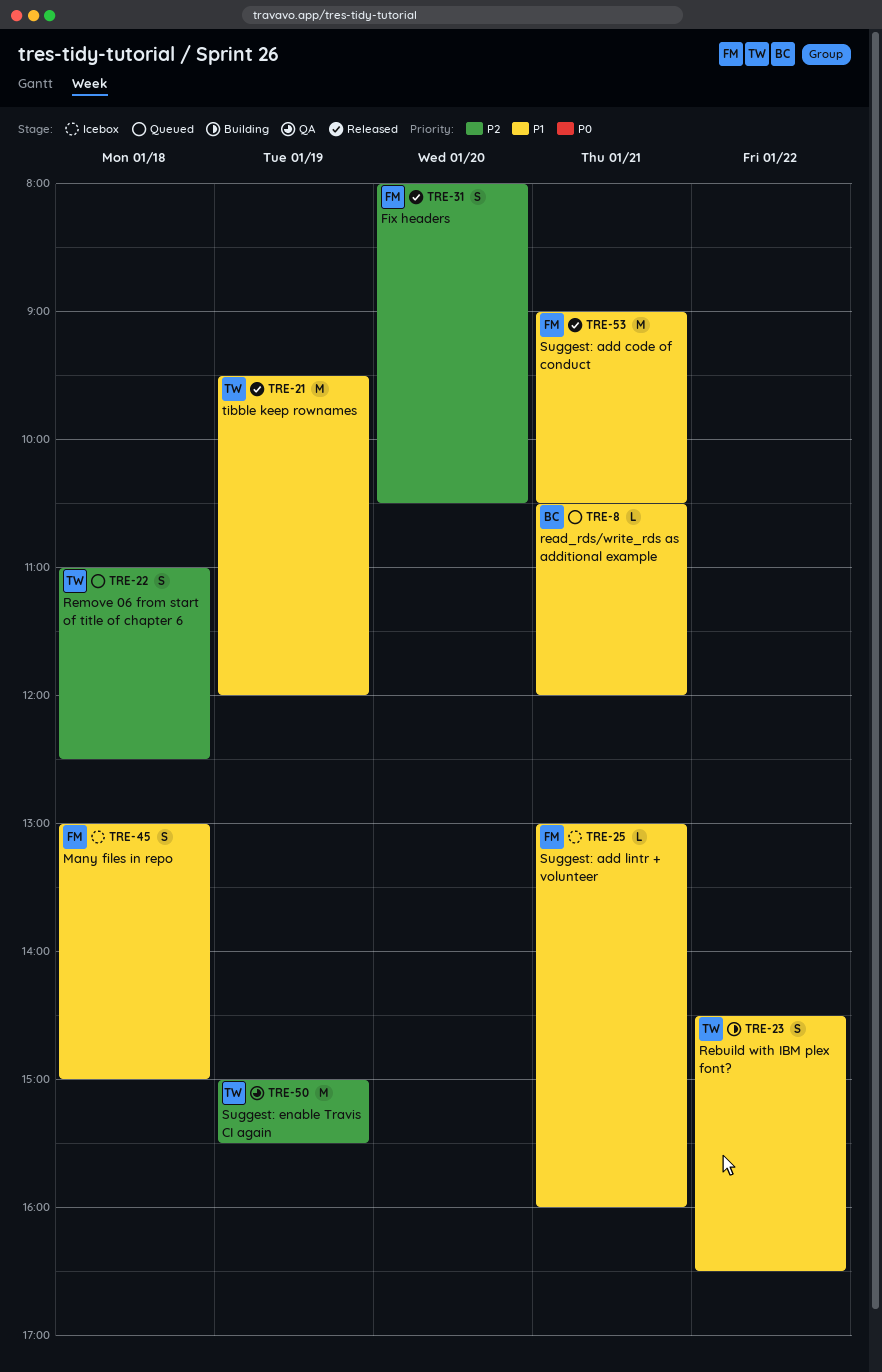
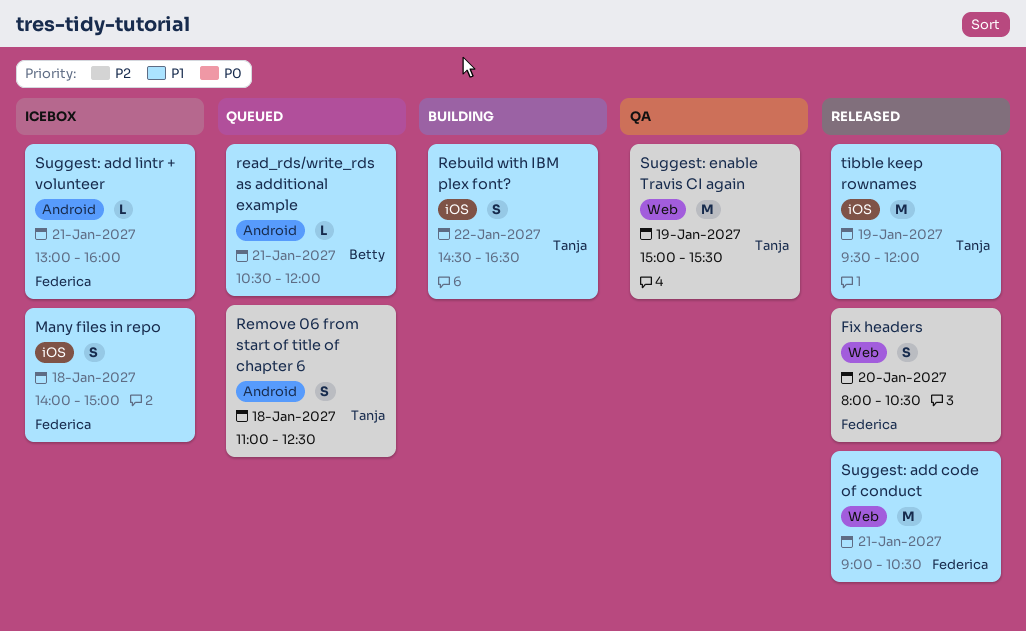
Many files in repo, begins: 13:00 -> 14:00

